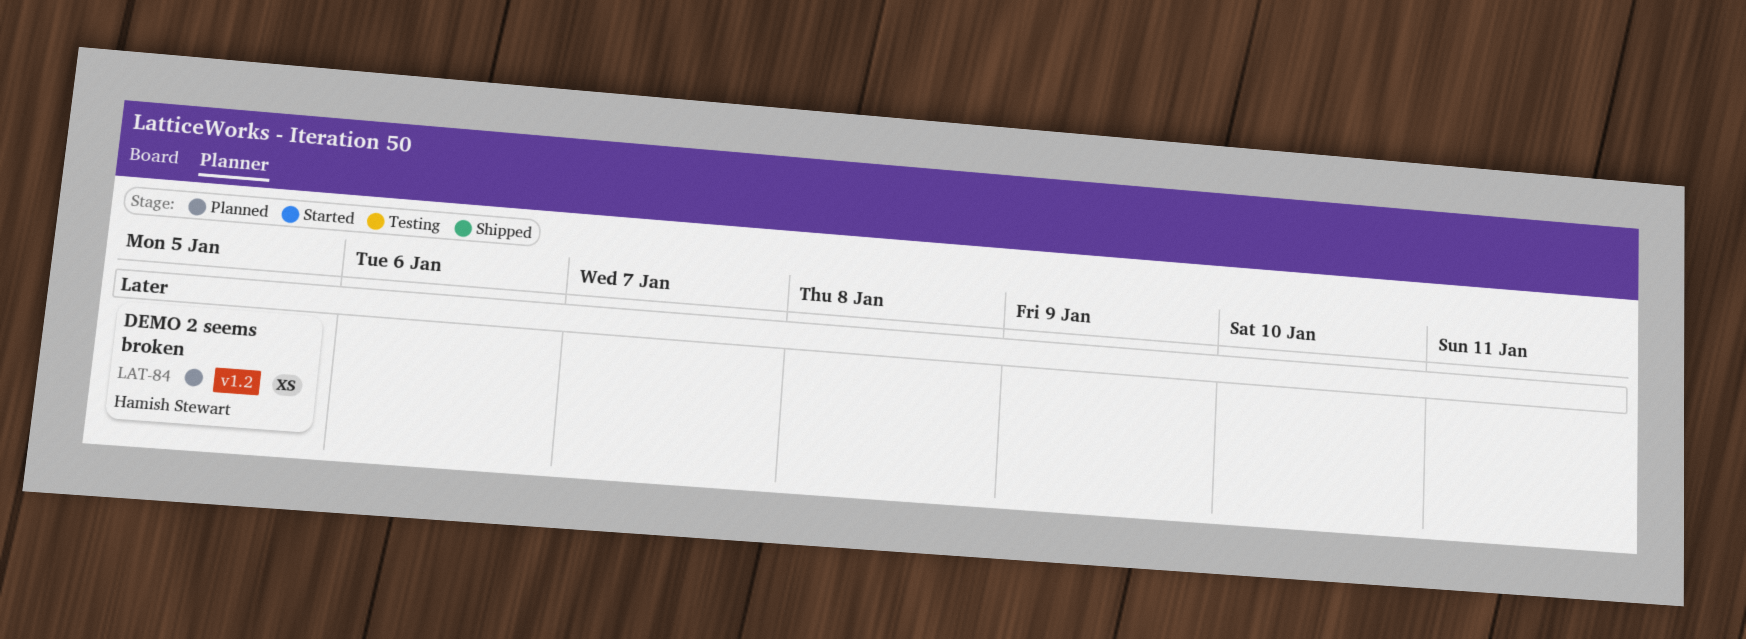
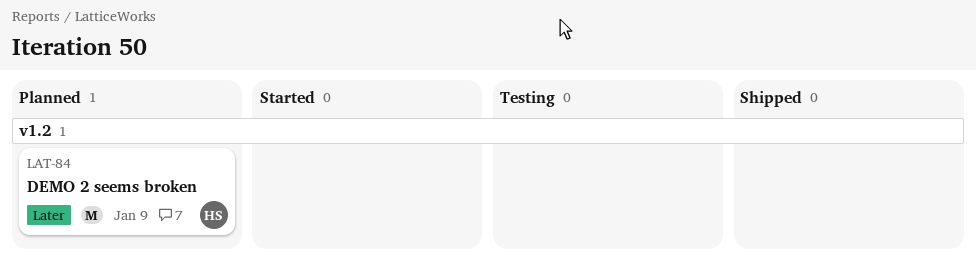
LAT-84, estimate: XS -> M
LAT-84, due: Jan 5 -> Jan 9

